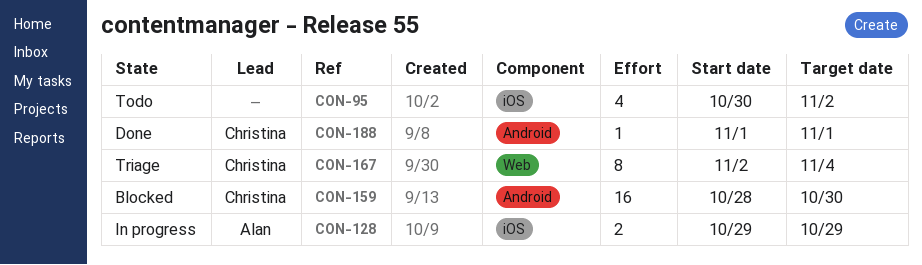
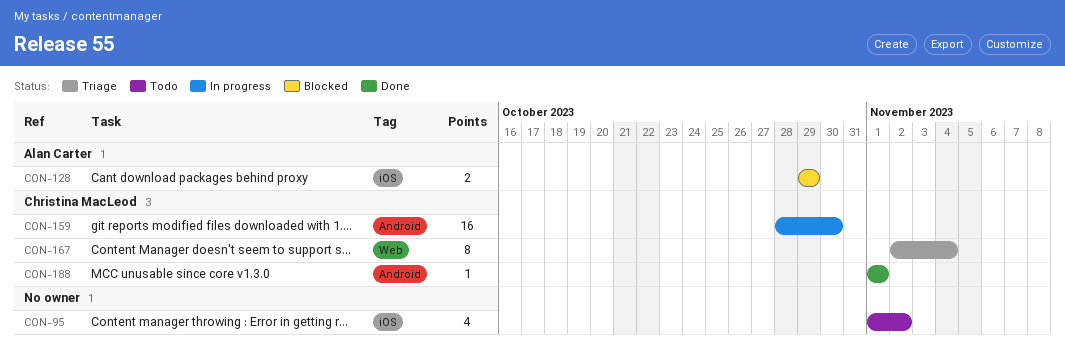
CON-95, start: Oct 30 -> Nov 1
CON-128, status: In progress -> Blocked
CON-159, status: Blocked -> In progress

